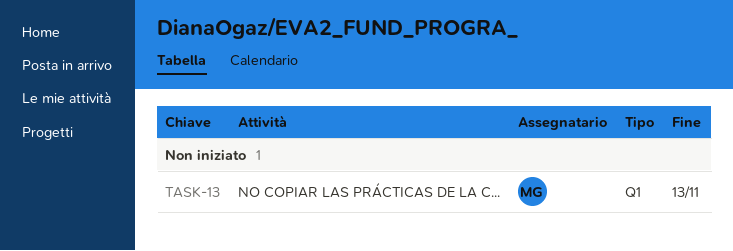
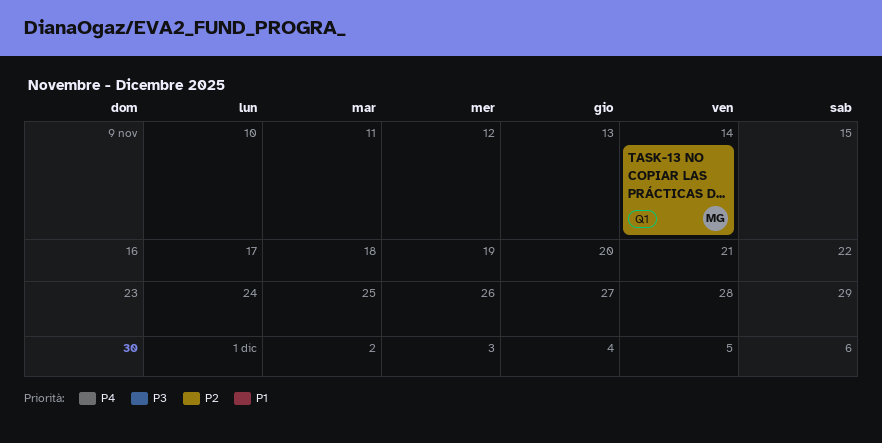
TASK-13, due: Nov 13 -> Nov 14

